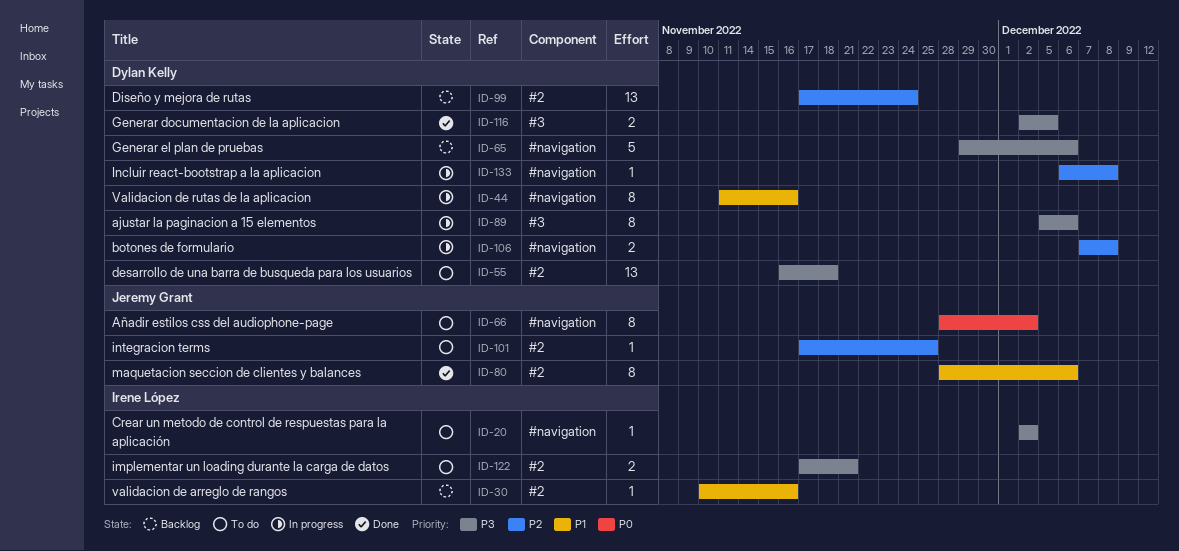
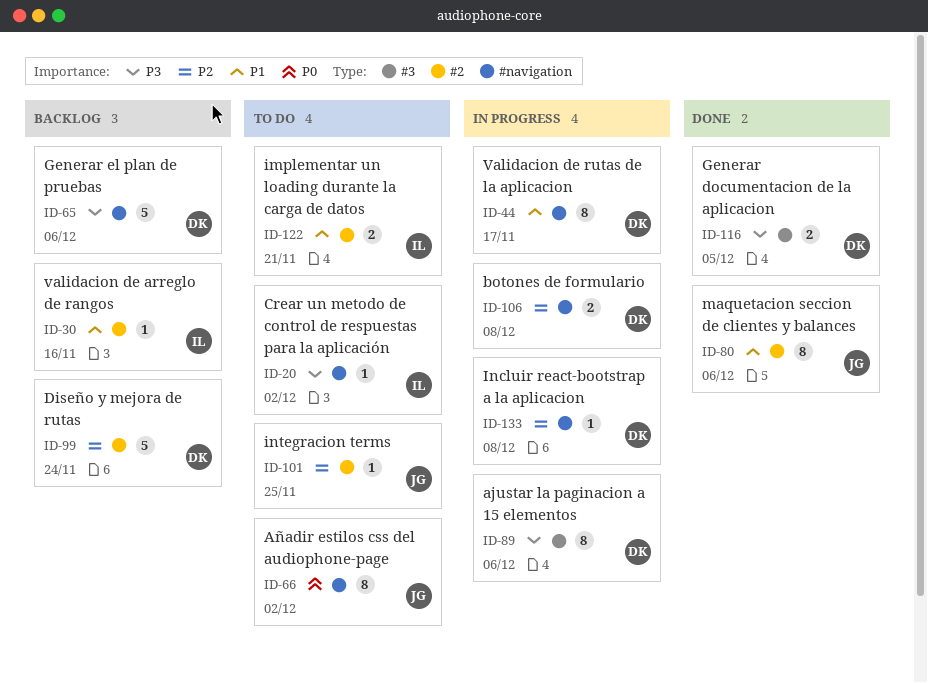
ID-44, due: Nov 16 -> Nov 17
ID-55: present -> none
ID-99, estimate: 13 -> 5
ID-122, priority: P3 -> P1

